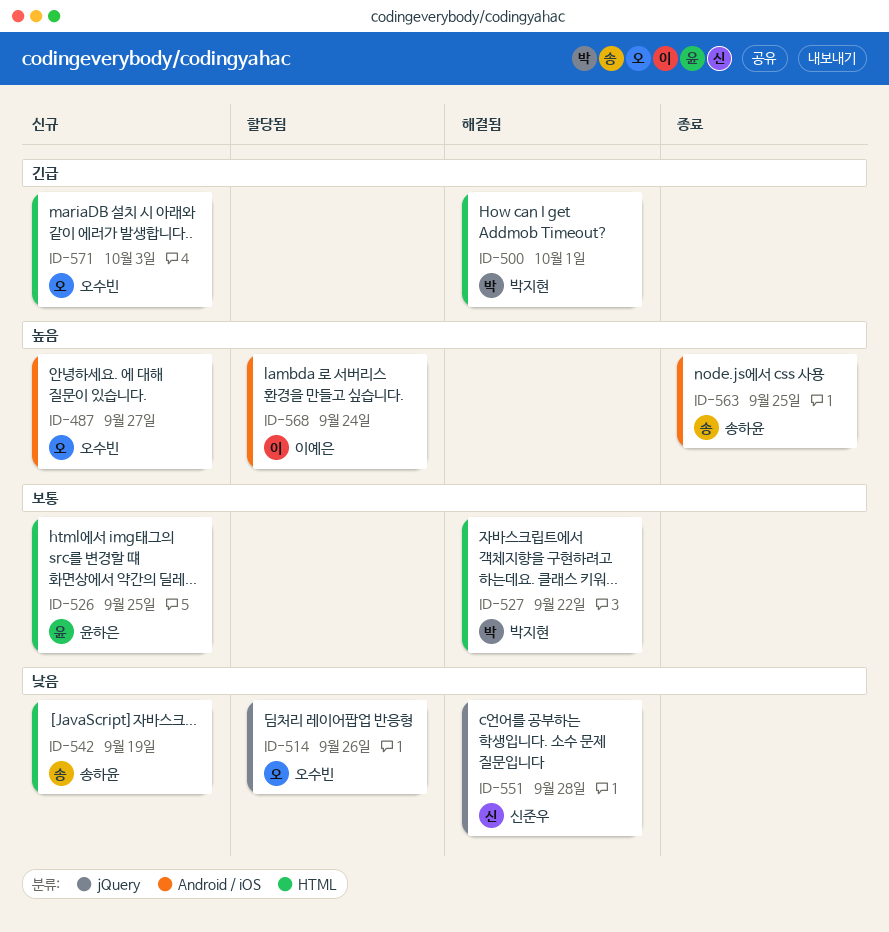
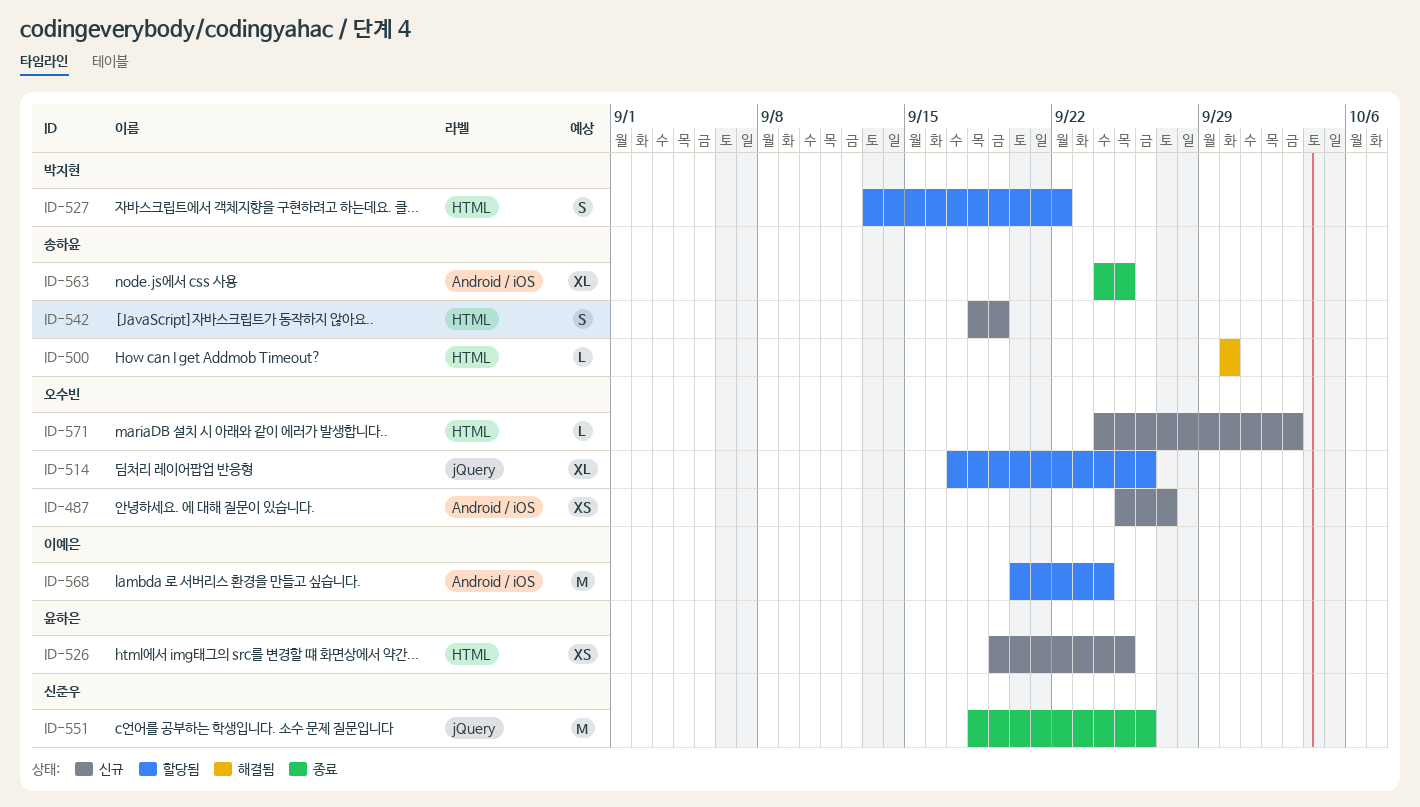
ID-500, owner: 박지현 -> 송하윤
ID-500, due: Oct 1 -> Sep 30
ID-527, status: 해결됨 -> 할당됨
ID-551, status: 해결됨 -> 종료
ID-551, due: Sep 28 -> Sep 26

